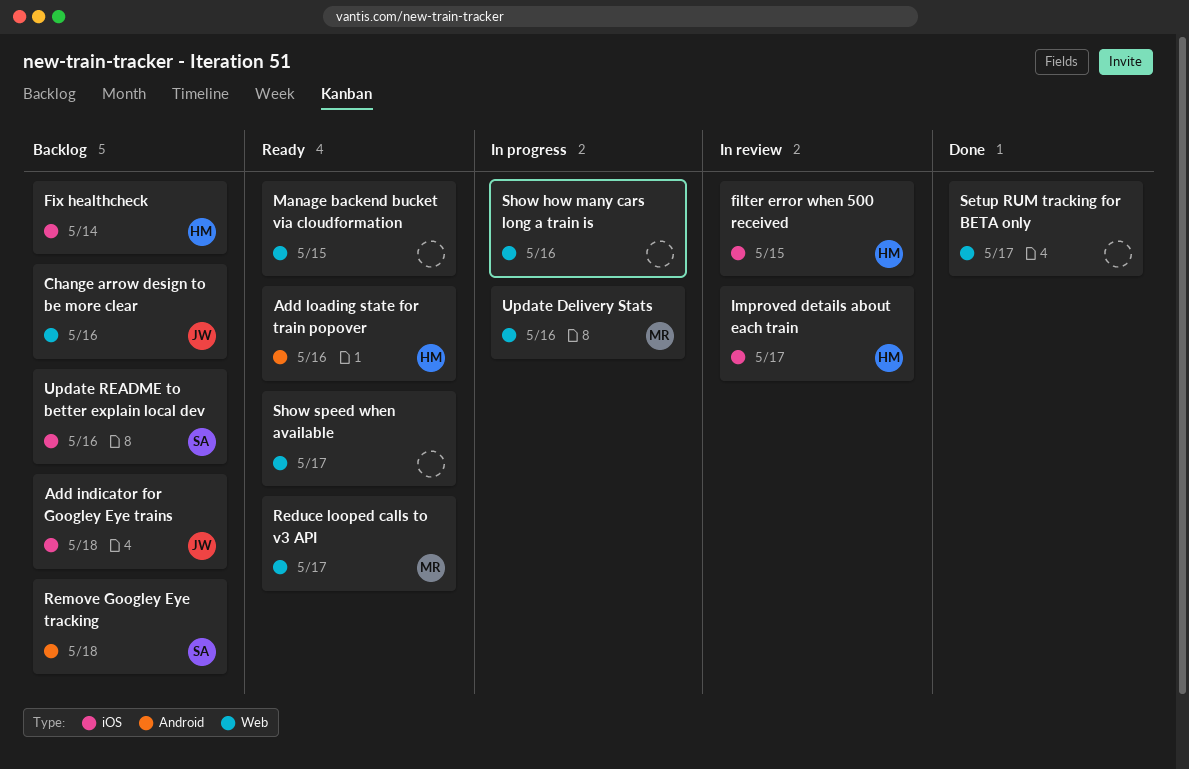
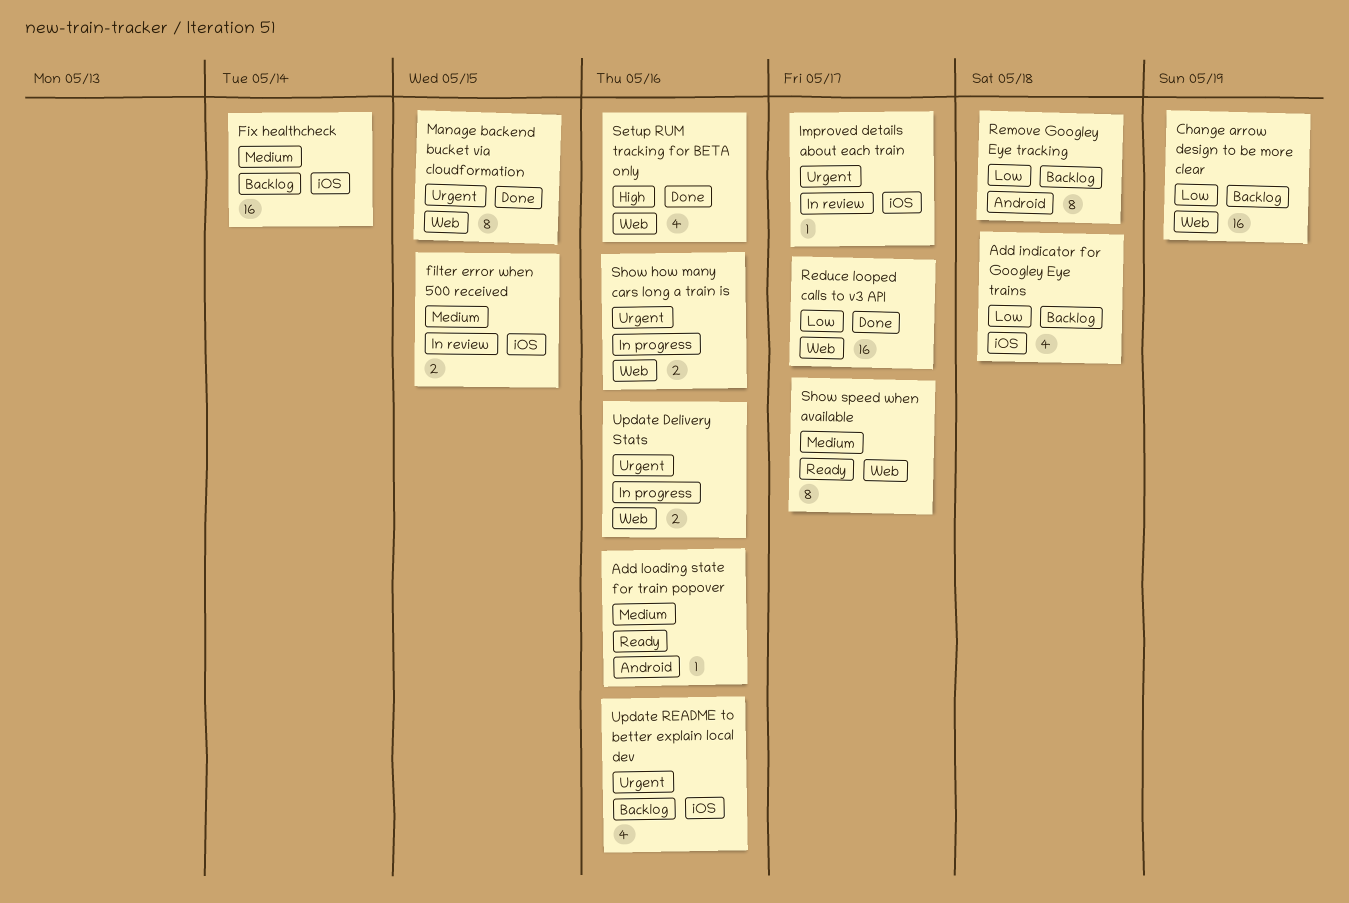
Change arrow design to be more clear, due: May 16 -> May 19
Manage backend bucket via cloudformation, status: Ready -> Done
Reduce looped calls to v3 API, status: Ready -> Done
Setup RUM tracking for BETA only, due: May 17 -> May 16

